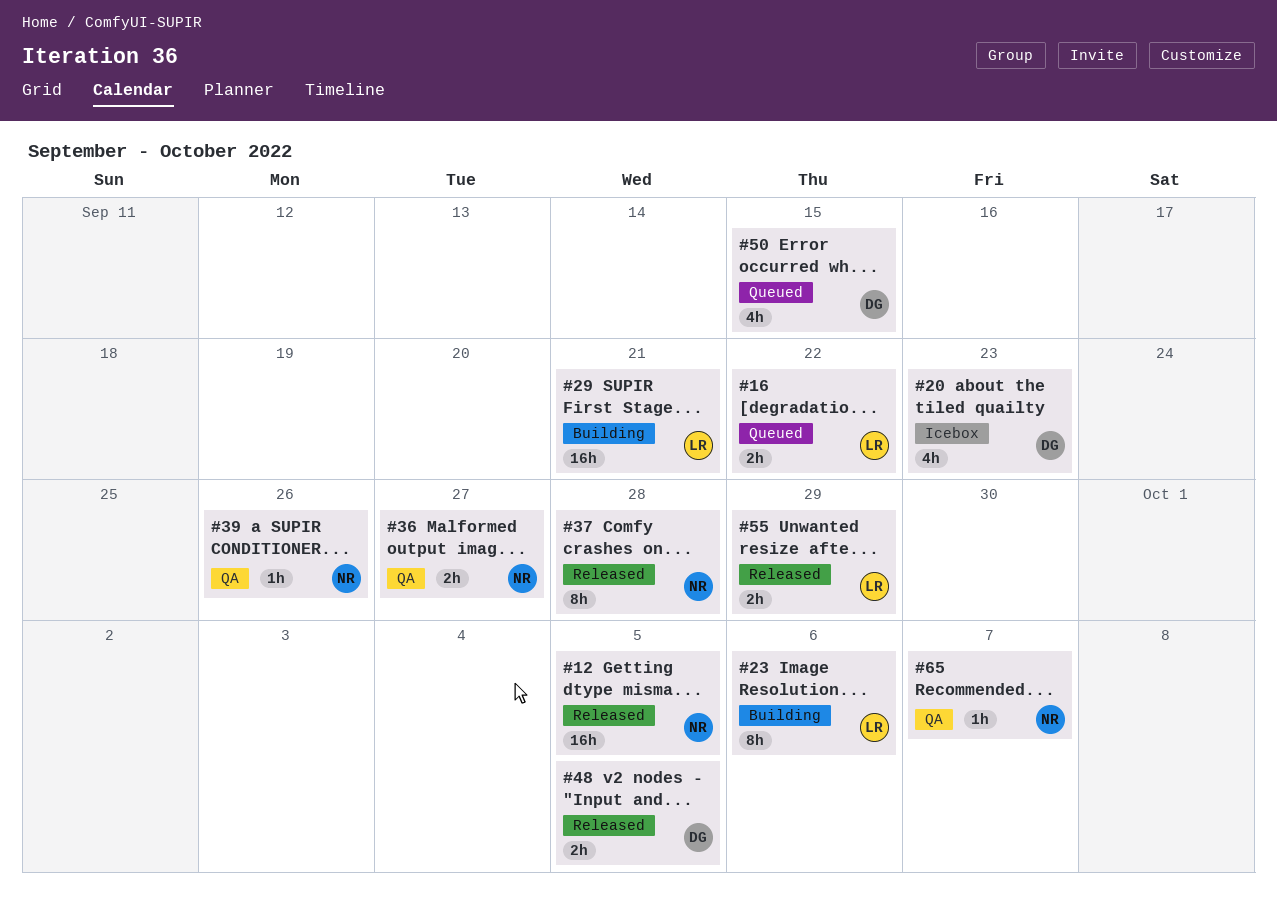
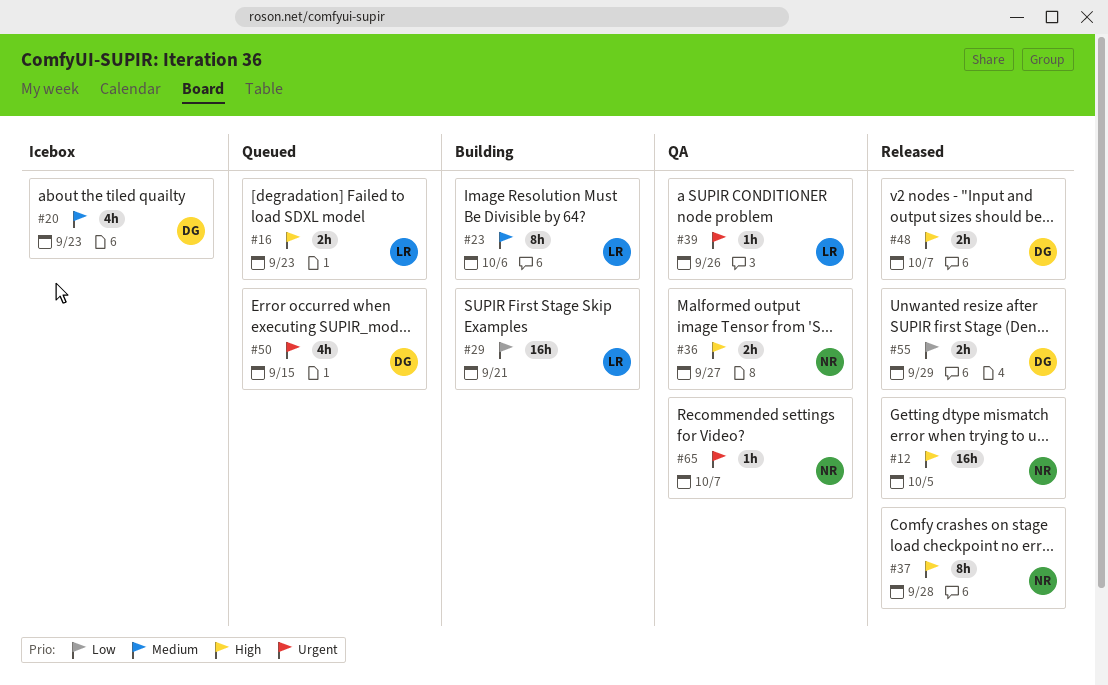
#16, due: Sep 22 -> Sep 23
#39, owner: NR -> LR
#48, due: Oct 5 -> Oct 7
#55, owner: LR -> DG

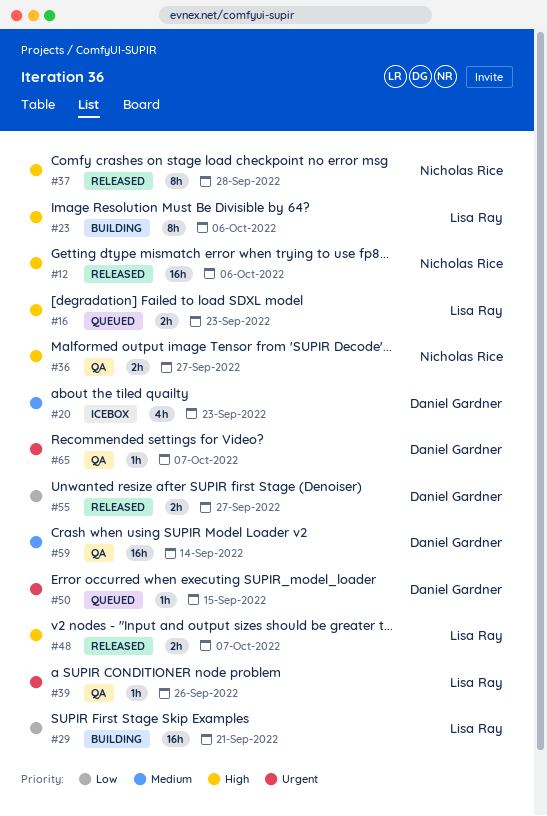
#12, due: Oct 5 -> Oct 6
#23, priority: Medium -> High
#48, owner: Daniel Gardner -> Lisa Ray
#50, estimate: 4h -> 1h
#55, due: Sep 29 -> Sep 27
#59: none -> present
#65, owner: Nicholas Rice -> Daniel Gardner

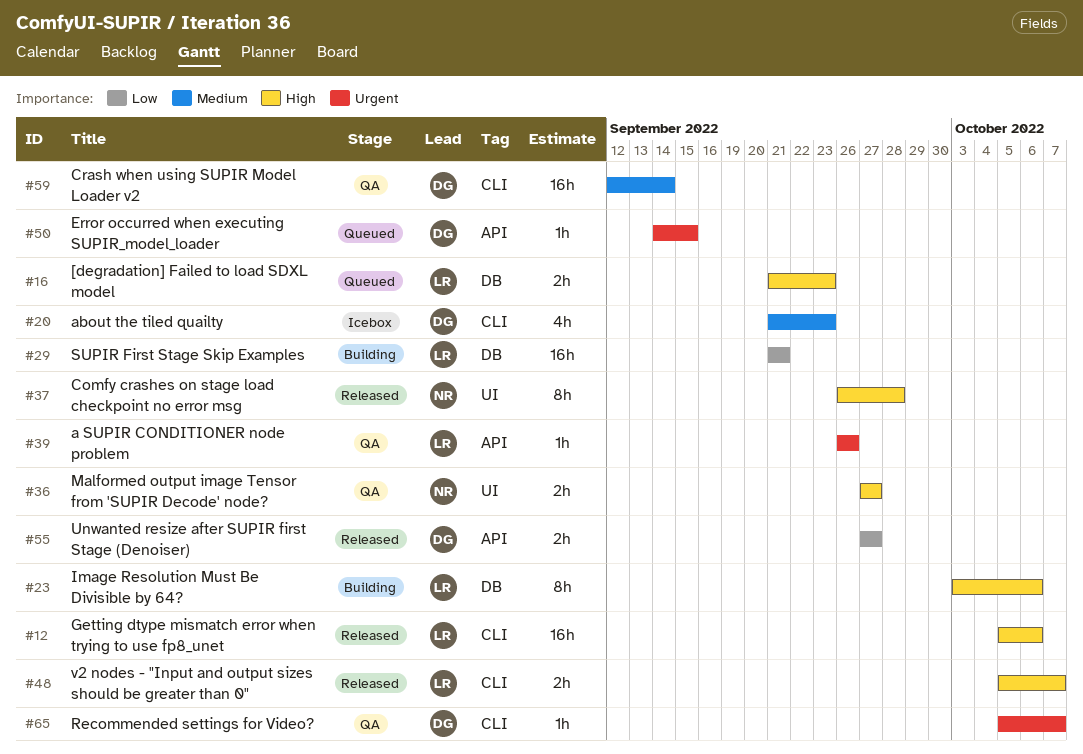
#12, owner: Nicholas Rice -> Lisa Ray

